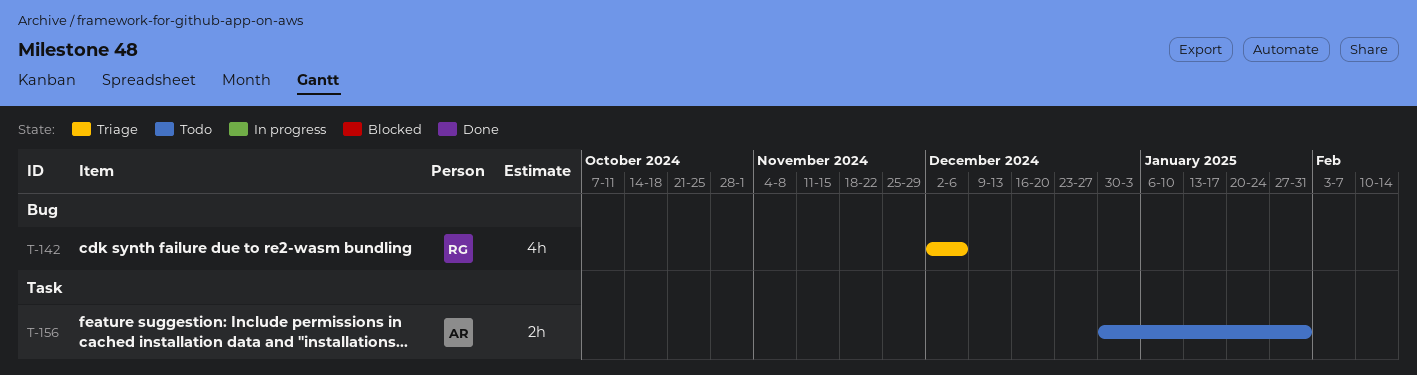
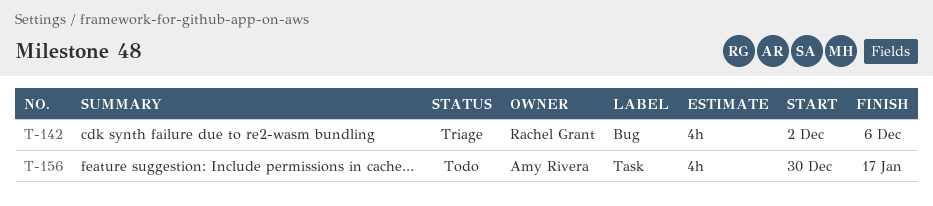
T-156, estimate: 2h -> 4h
T-156, due: Jan 31 -> Jan 17

